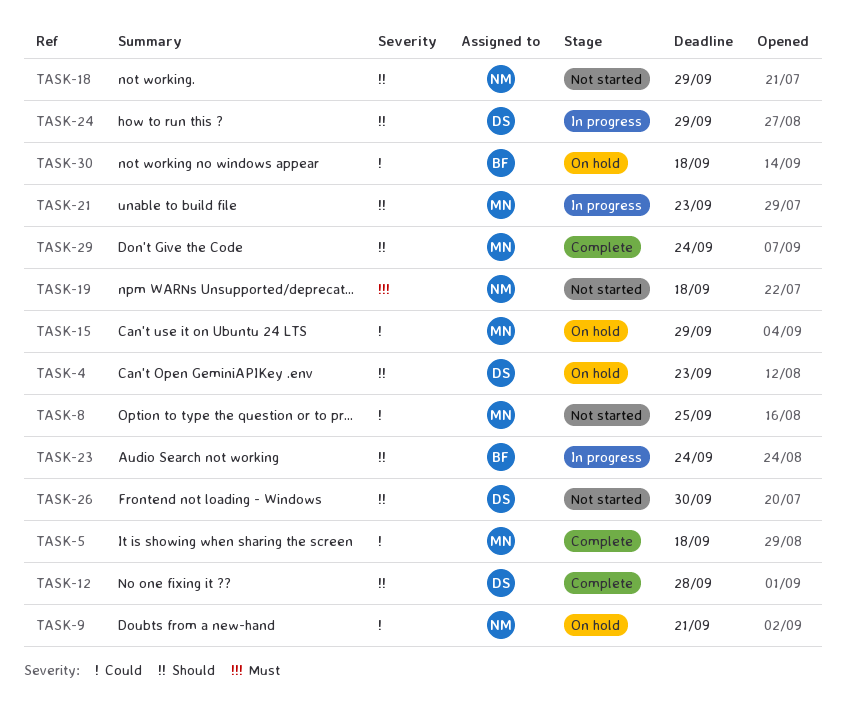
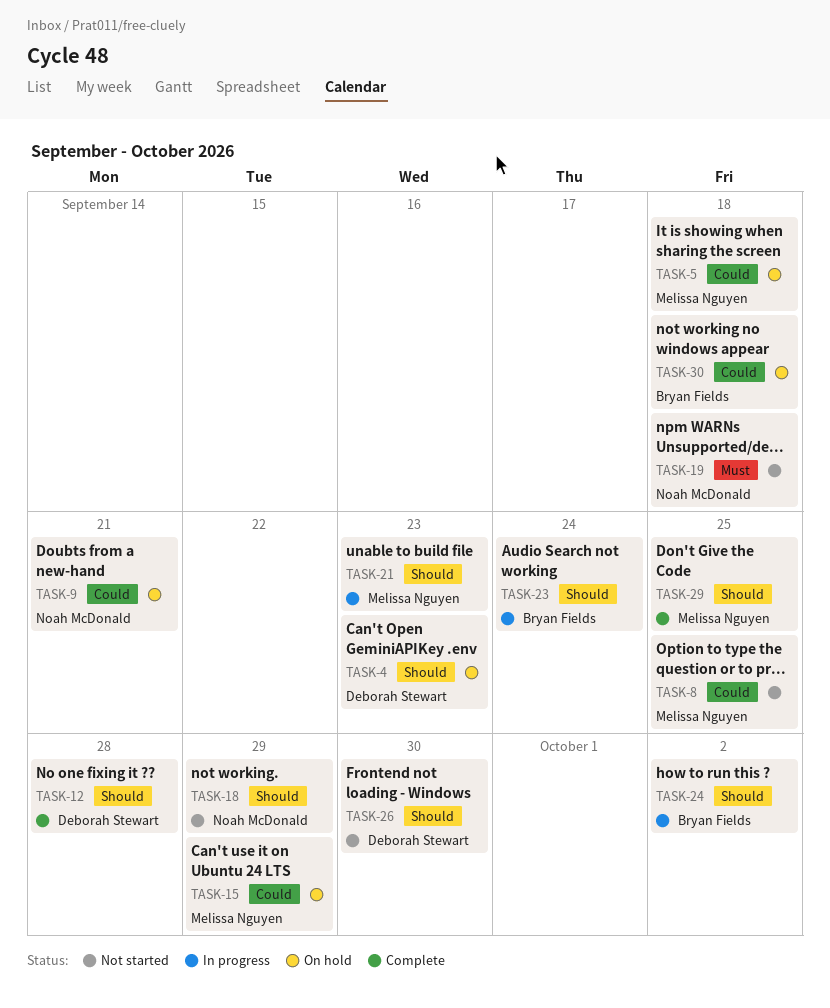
TASK-5, status: Complete -> On hold
TASK-24, owner: Deborah Stewart -> Bryan Fields
TASK-24, due: Sep 29 -> Oct 2
TASK-29, due: Sep 24 -> Sep 25

